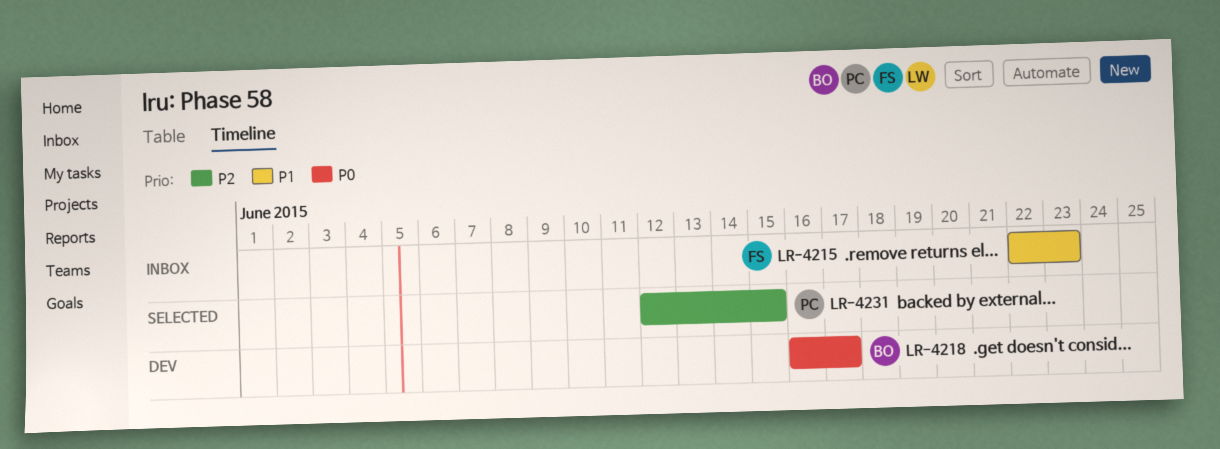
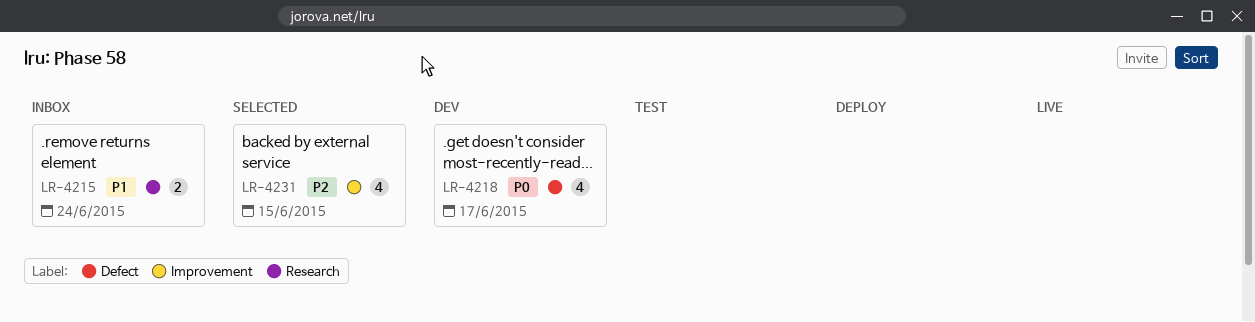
LR-4215, due: Jun 23 -> Jun 24

